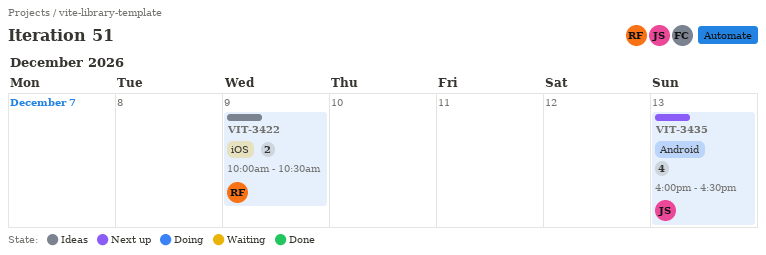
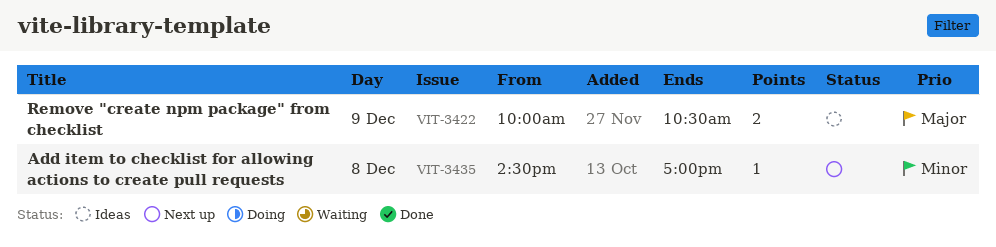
VIT-3435, estimate: 4 -> 1
VIT-3435, day: Dec 13 -> Dec 8
VIT-3435, begins: 16:00 -> 14:30
VIT-3435, ends: 16:30 -> 17:00

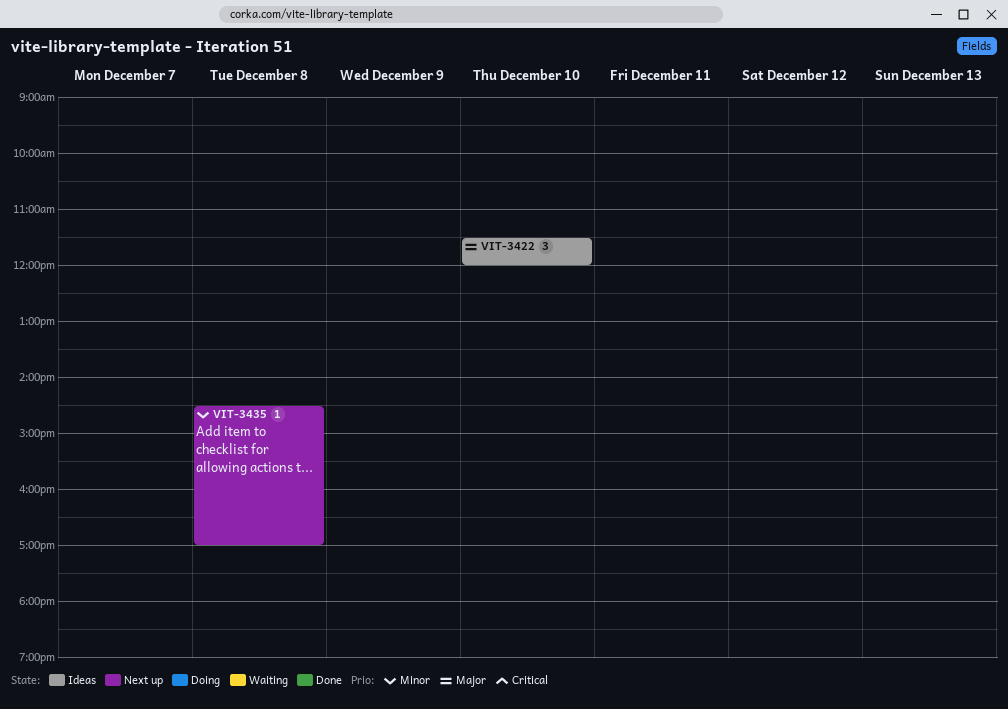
VIT-3422, estimate: 2 -> 3
VIT-3422, day: Dec 9 -> Dec 10
VIT-3422, begins: 10:00 -> 11:30
VIT-3422, ends: 10:30 -> 12:00

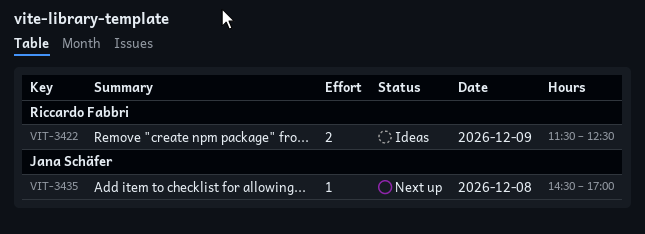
VIT-3422, estimate: 3 -> 2
VIT-3422, day: Dec 10 -> Dec 9
VIT-3422, ends: 12:00 -> 12:30

